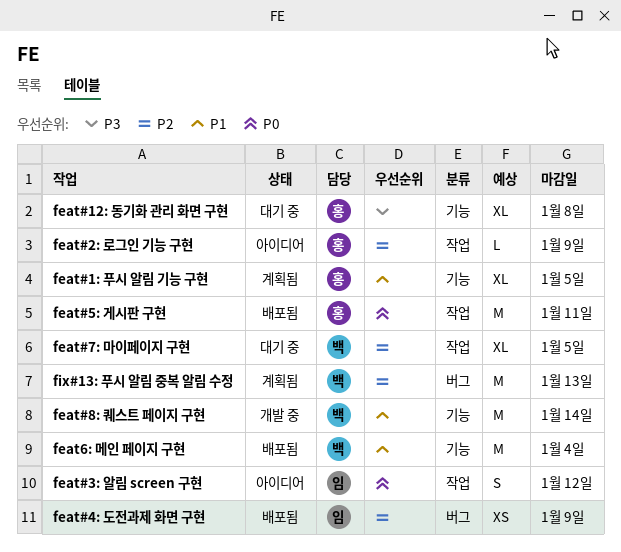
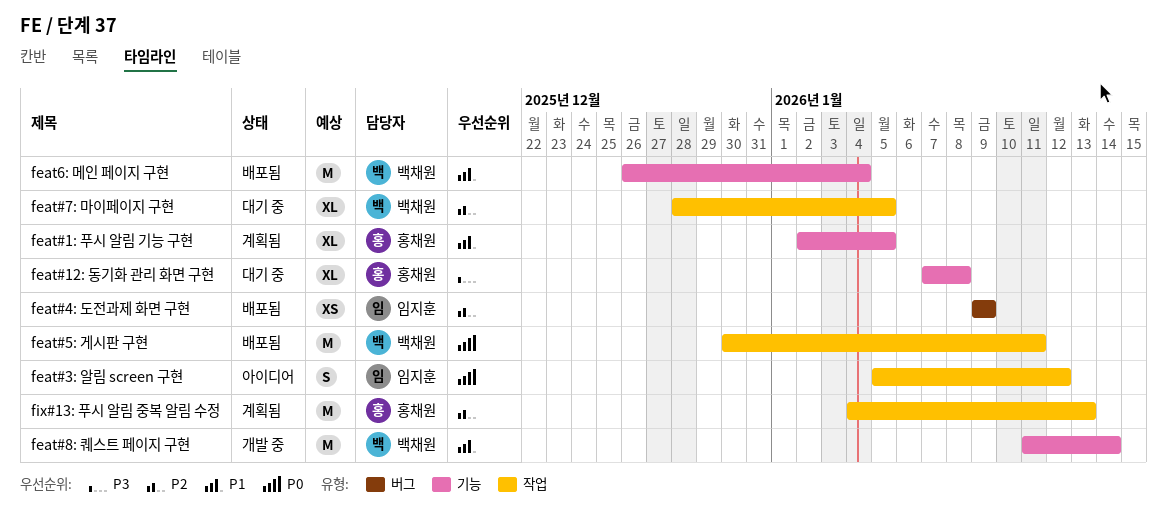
feat#2: 로그인 기능 구현: present -> none
feat#5: 게시판 구현, owner: 홍채원 -> 백채원
fix#13: 푸시 알림 중복 알림 수정, owner: 백채원 -> 홍채원
fix#13: 푸시 알림 중복 알림 수정, label: 버그 -> 작업

